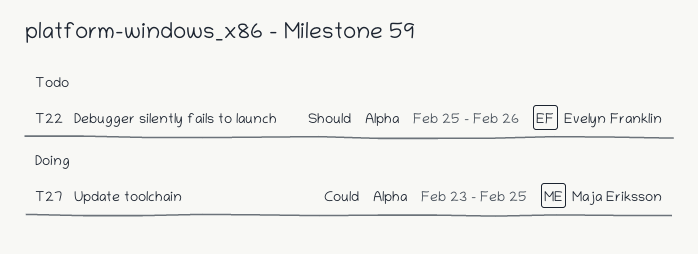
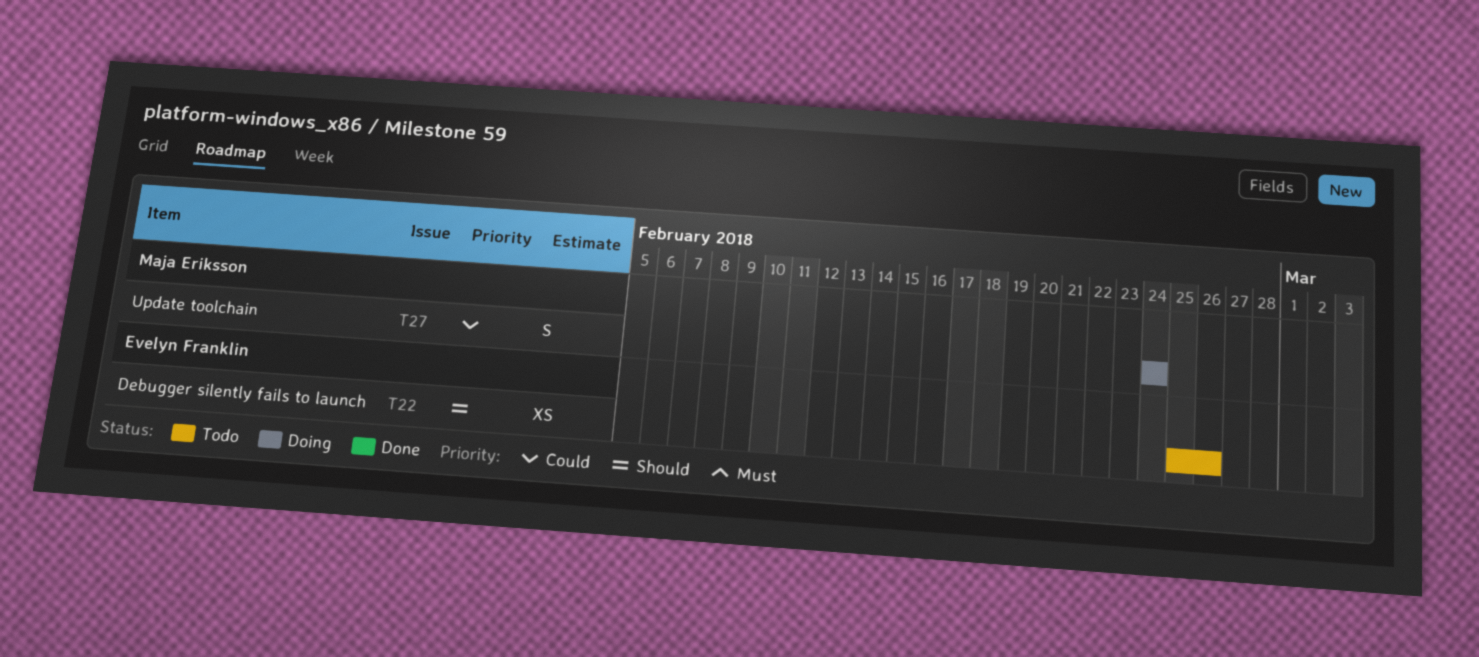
T27, start: Feb 23 -> Feb 24
T27, due: Feb 25 -> Feb 24

